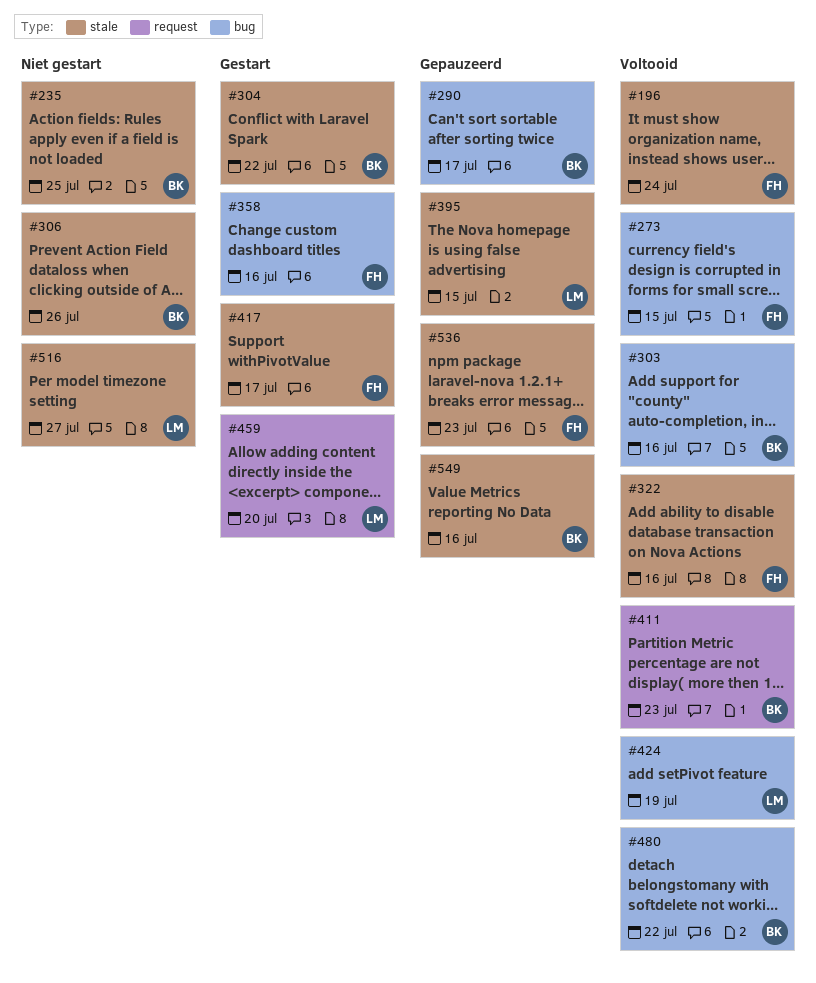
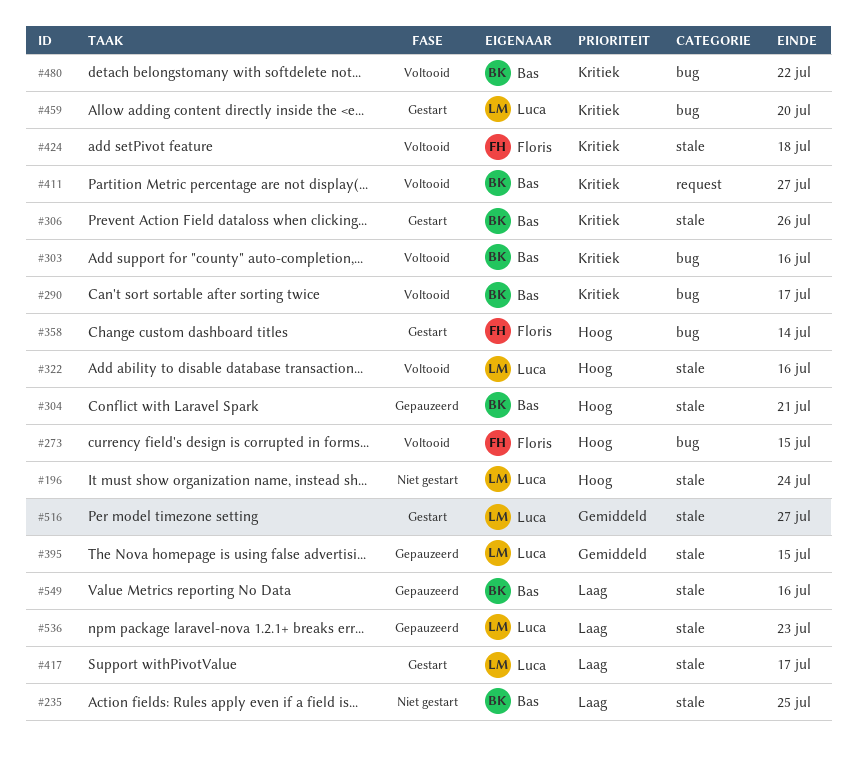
#196, status: Voltooid -> Niet gestart
#196, owner: Floris -> Luca
#290, status: Gepauzeerd -> Voltooid
#304, status: Gestart -> Gepauzeerd
#304, due: Jul 22 -> Jul 21
#306, status: Niet gestart -> Gestart
#322, owner: Floris -> Luca
#358, due: Jul 16 -> Jul 14
#411, due: Jul 23 -> Jul 27
#417, owner: Floris -> Luca
#424, owner: Luca -> Floris
#424, label: bug -> stale
#424, due: Jul 19 -> Jul 18
#459, label: request -> bug
#516, status: Niet gestart -> Gestart
#536, owner: Floris -> Luca

